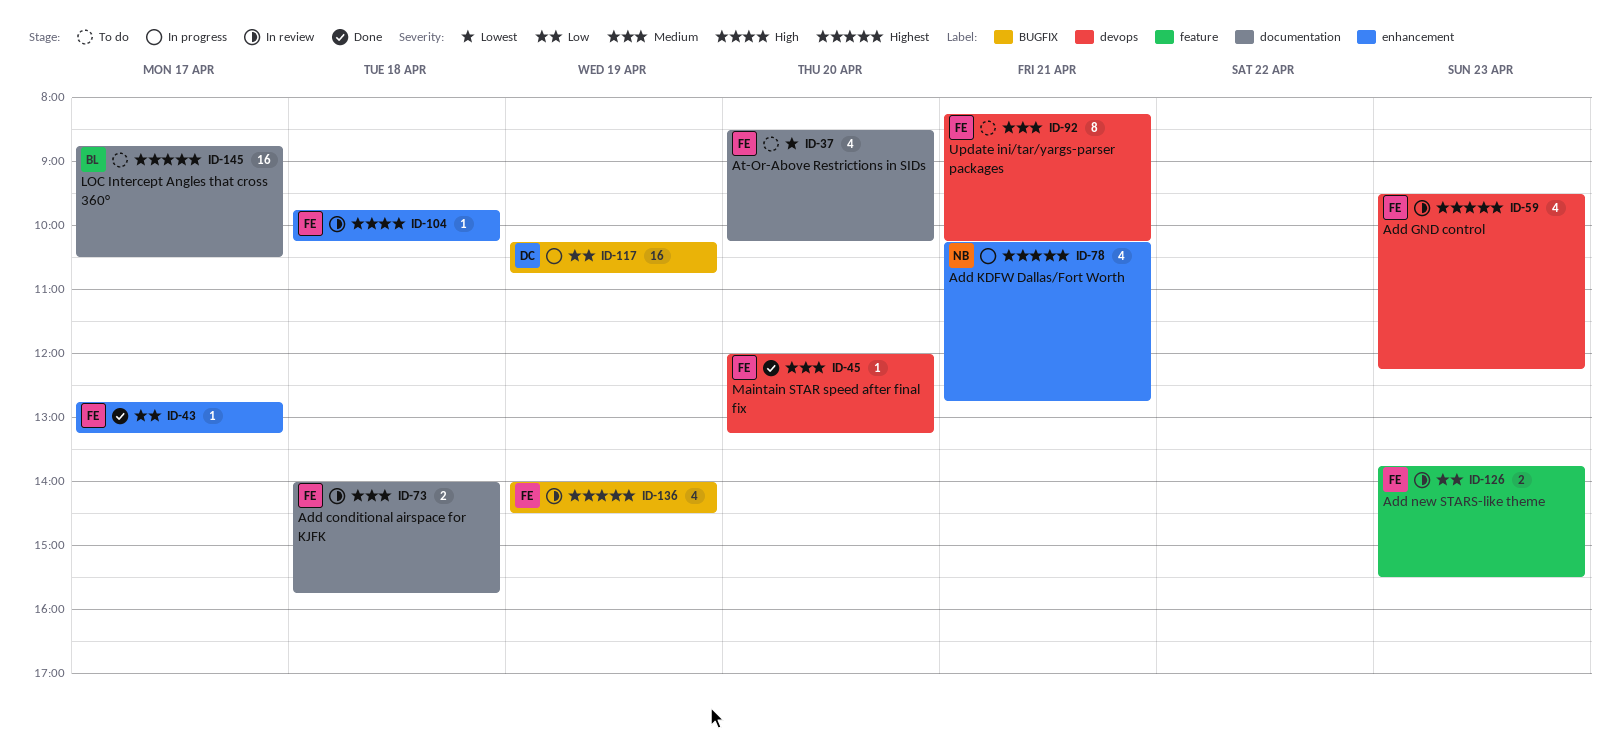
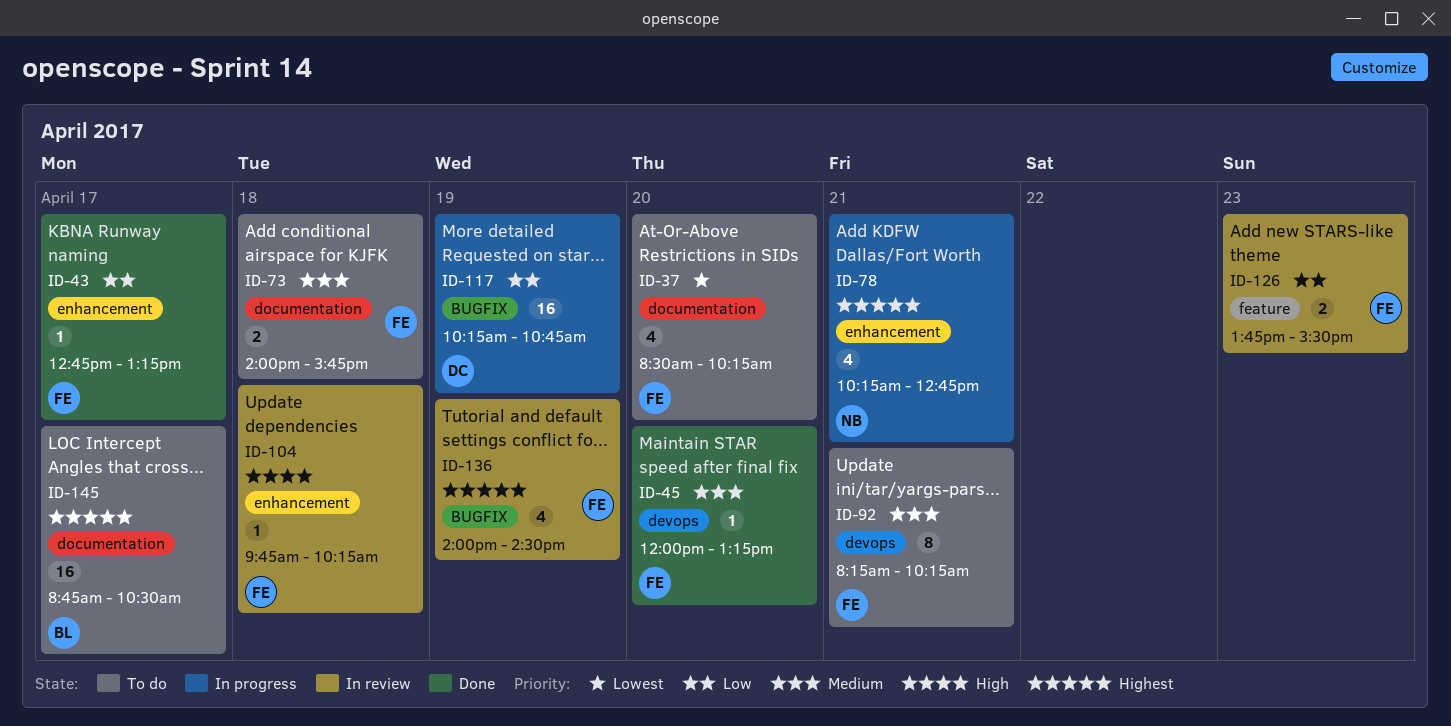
ID-59: present -> none
ID-73, status: In review -> To do

